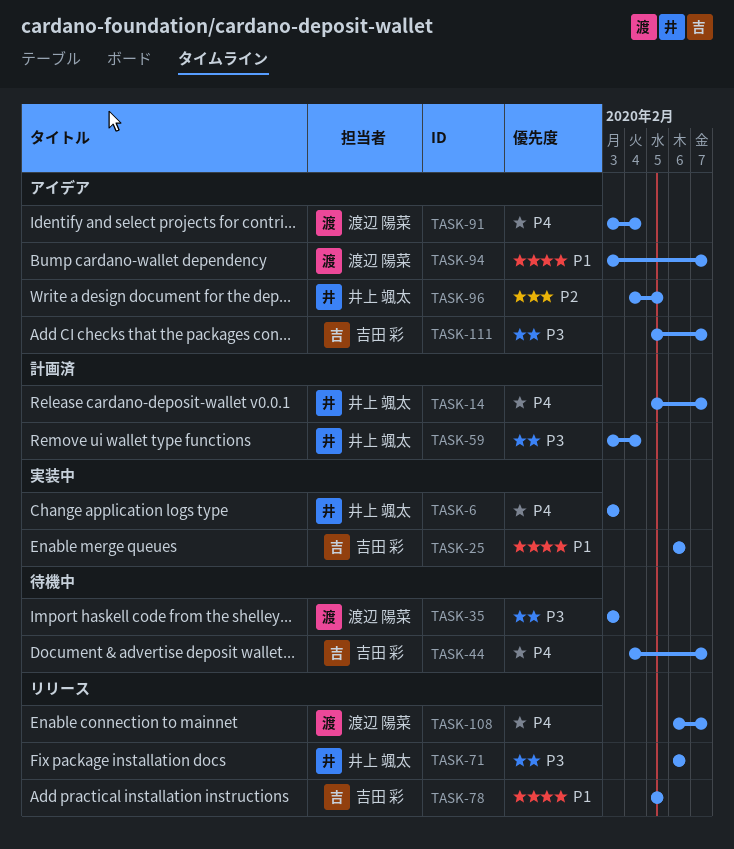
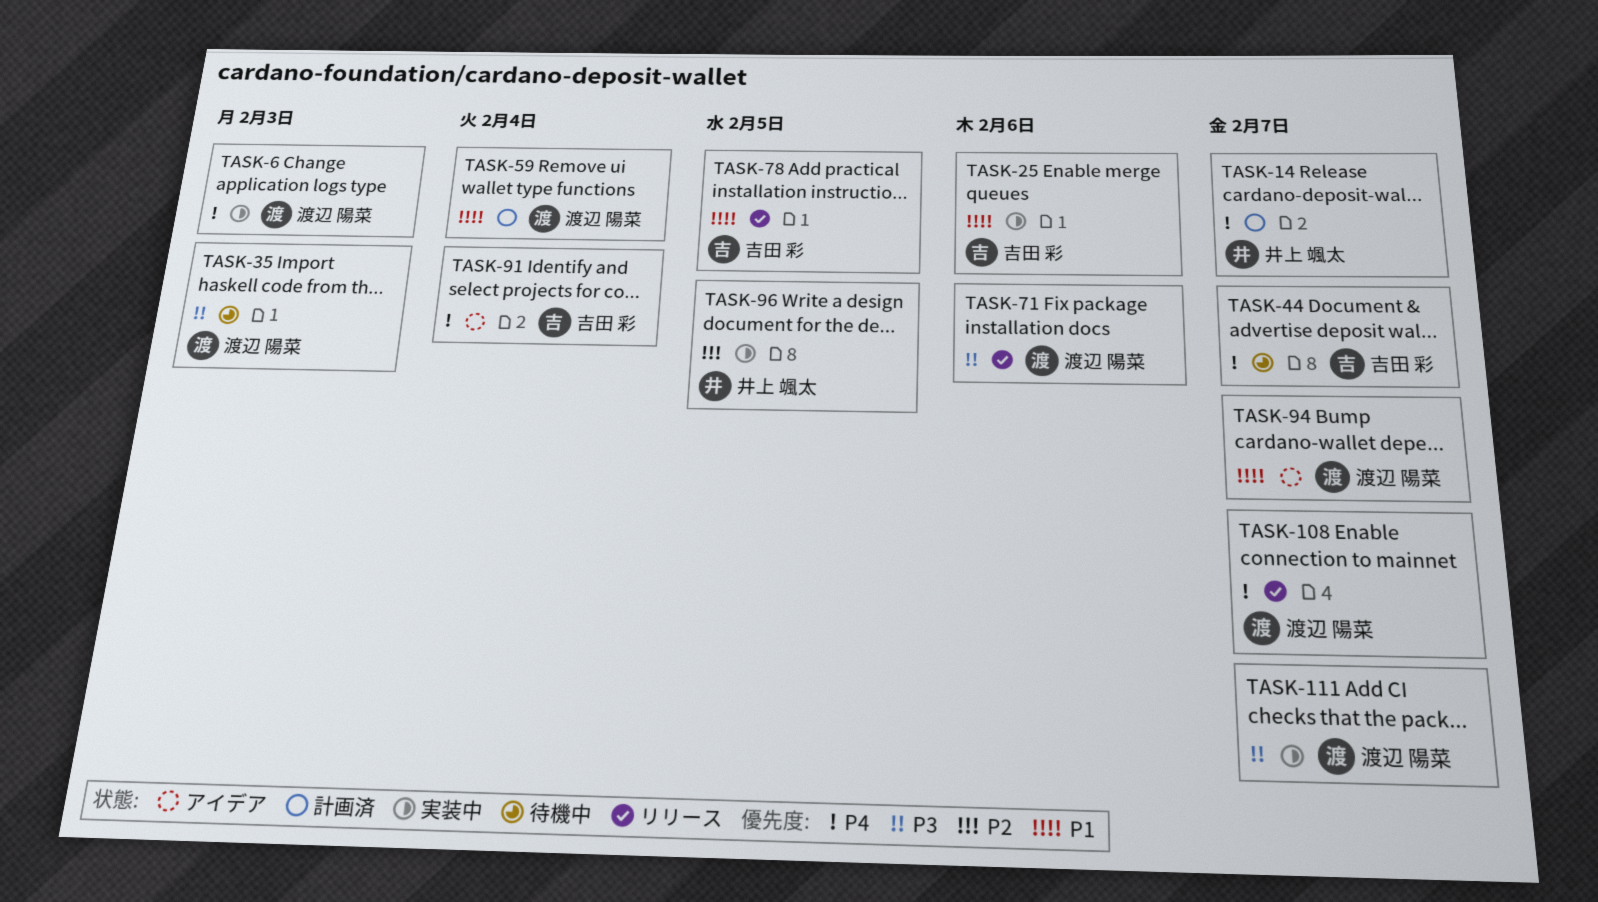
TASK-6, owner: 井上 颯太 -> 渡辺 陽菜
TASK-59, owner: 井上 颯太 -> 渡辺 陽菜
TASK-59, priority: P3 -> P1
TASK-71, owner: 井上 颯太 -> 渡辺 陽菜
TASK-91, owner: 渡辺 陽菜 -> 吉田 彩
TASK-96, status: アイデア -> 実装中
TASK-111, status: アイデア -> 実装中
TASK-111, owner: 吉田 彩 -> 渡辺 陽菜

